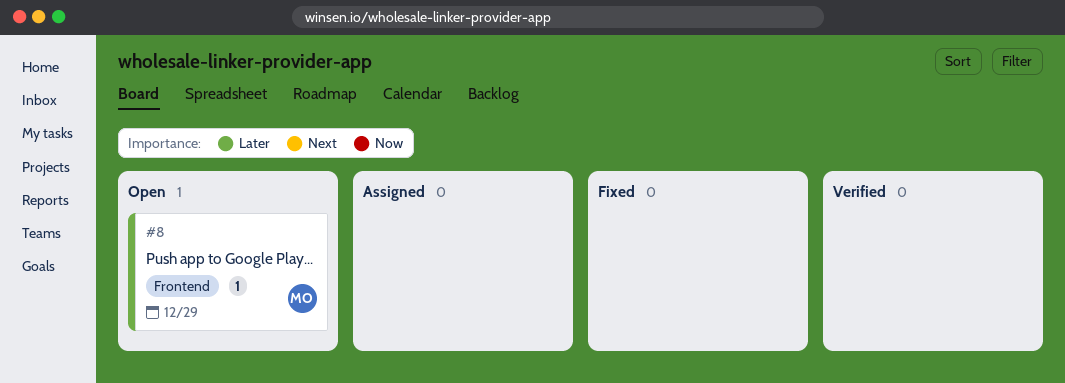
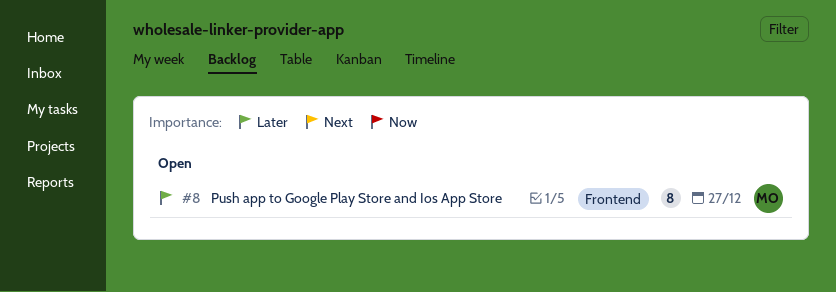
#8, estimate: 1 -> 8
#8, due: Dec 29 -> Dec 27

